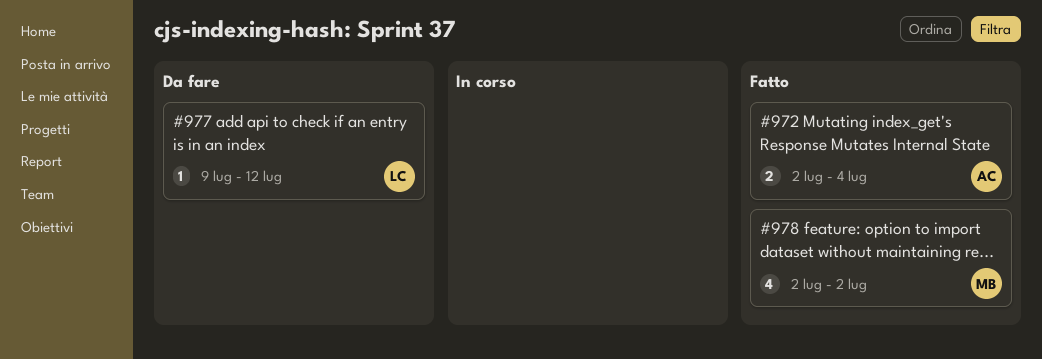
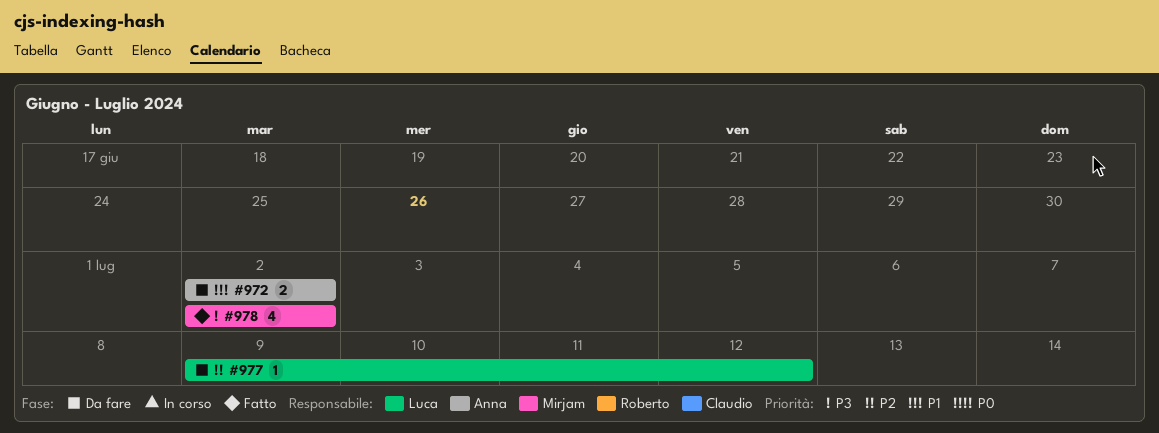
#972, status: Fatto -> Da fare
#972, due: Jul 4 -> Jul 2

